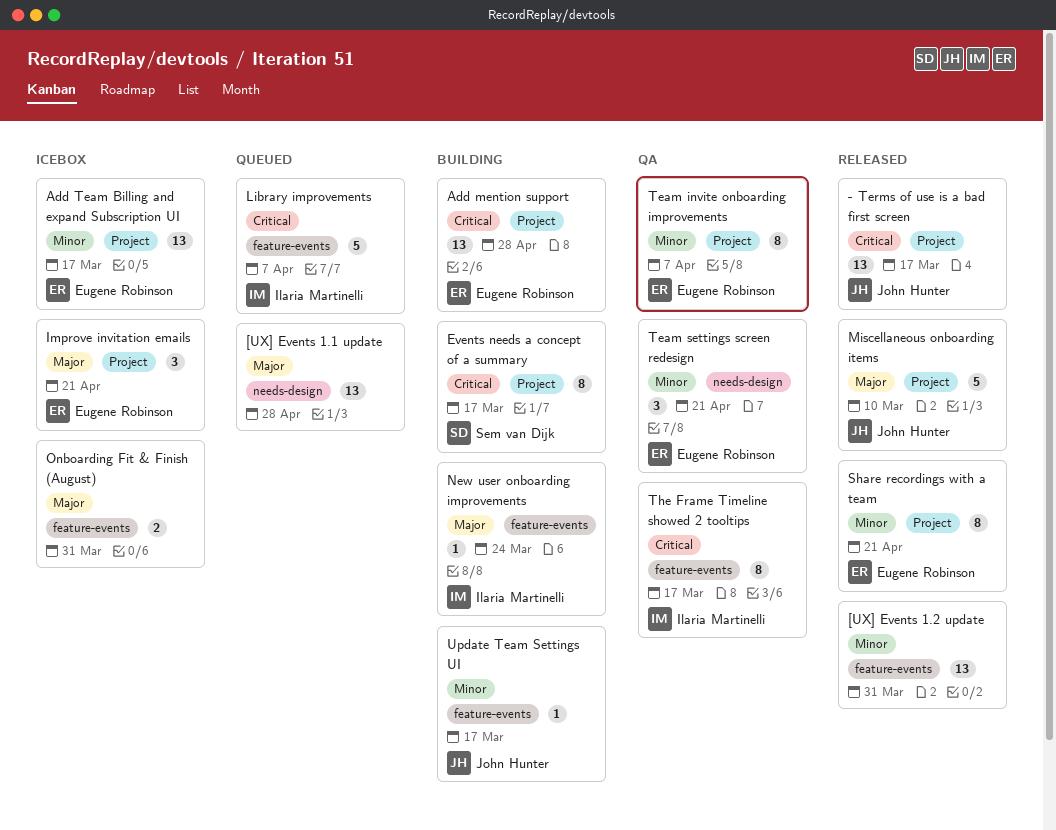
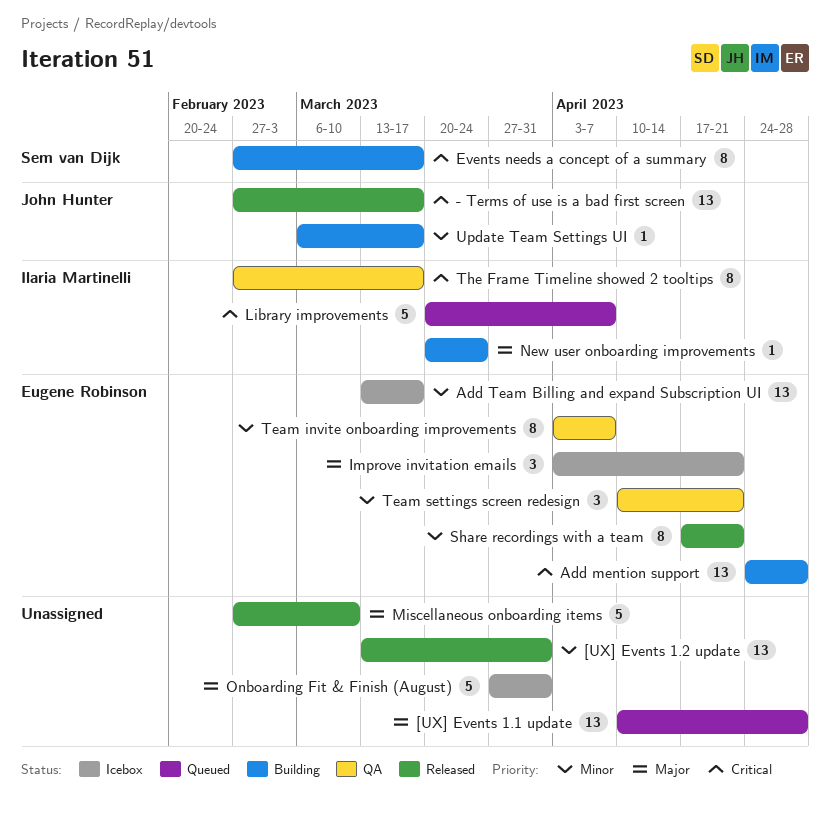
Miscellaneous onboarding items, owner: John Hunter -> none
Onboarding Fit & Finish (August), estimate: 2 -> 5

